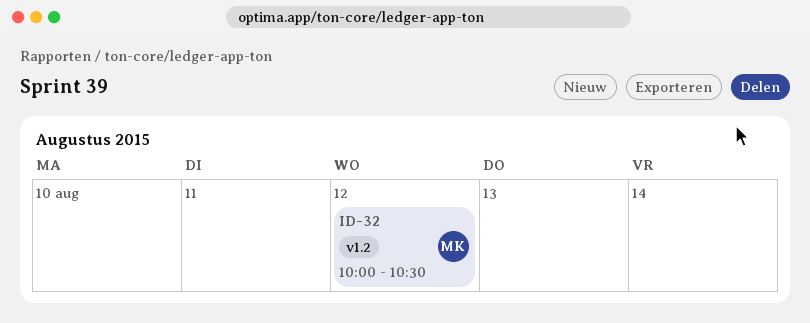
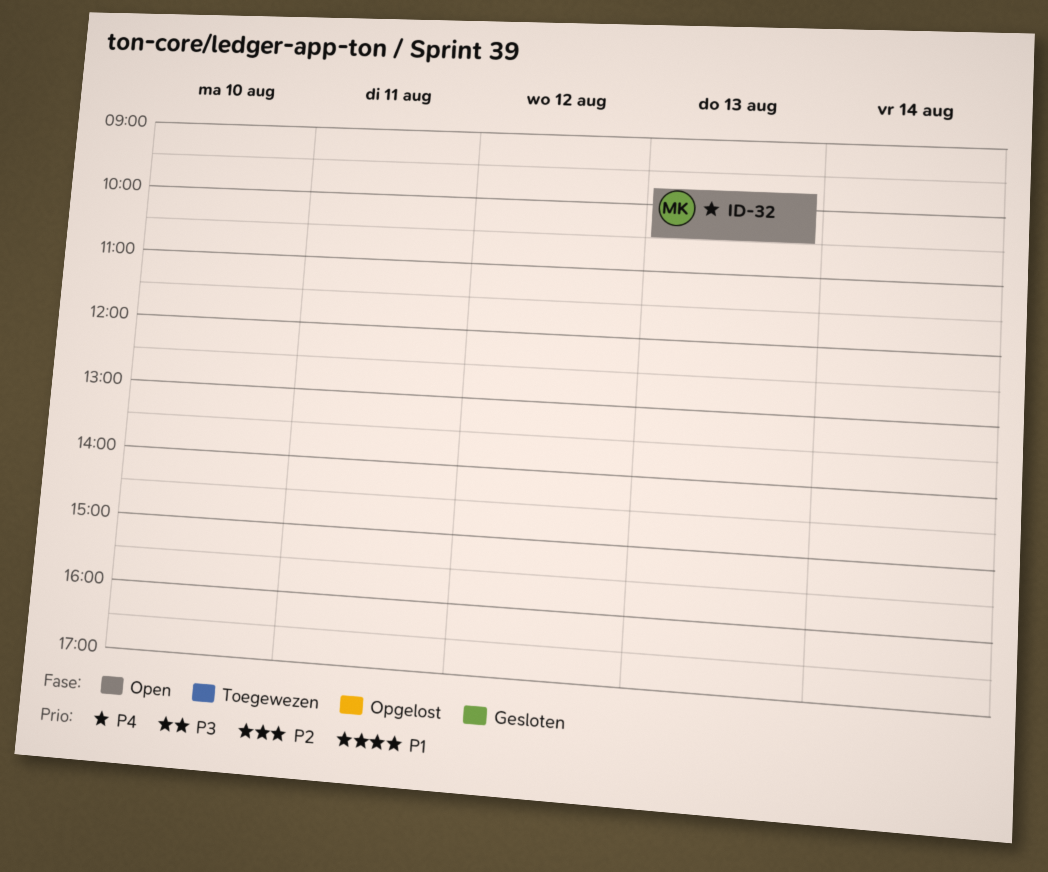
ID-32, day: Aug 12 -> Aug 13
ID-32, begins: 10:00 -> 09:45

